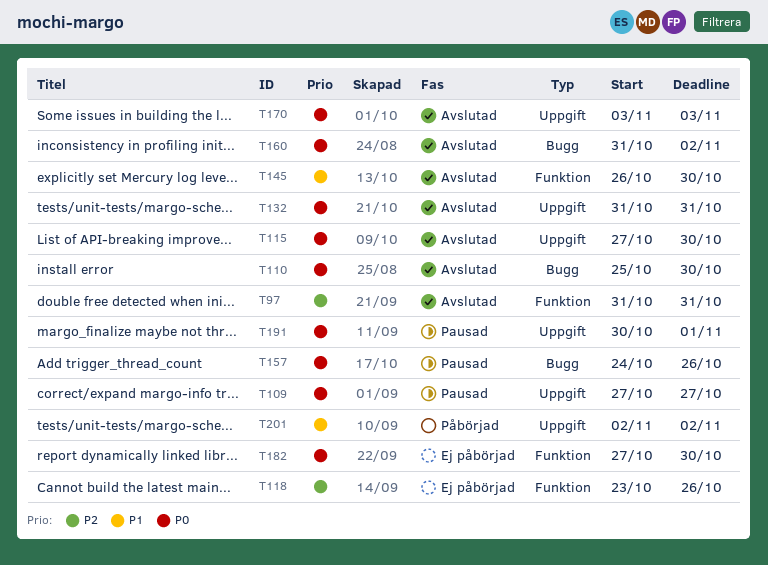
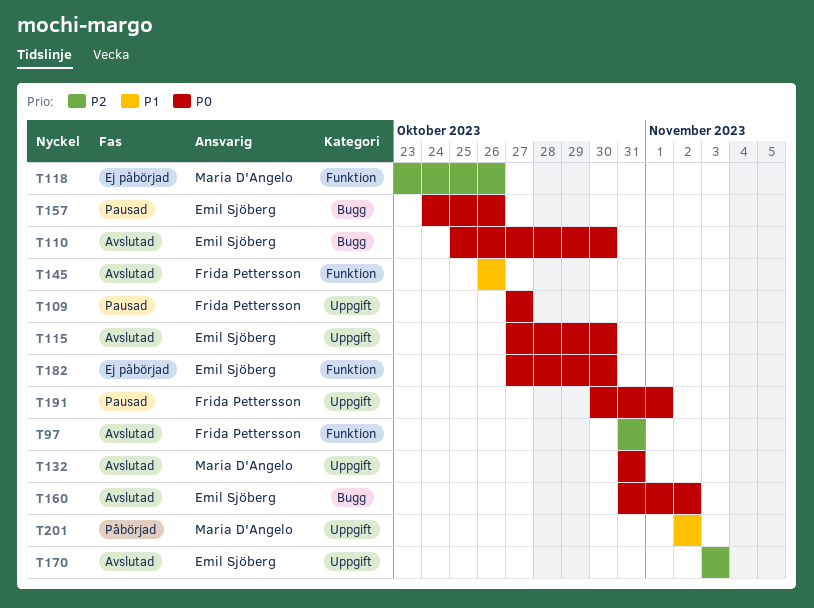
T145, due: Oct 30 -> Oct 26
T170, priority: P0 -> P2

